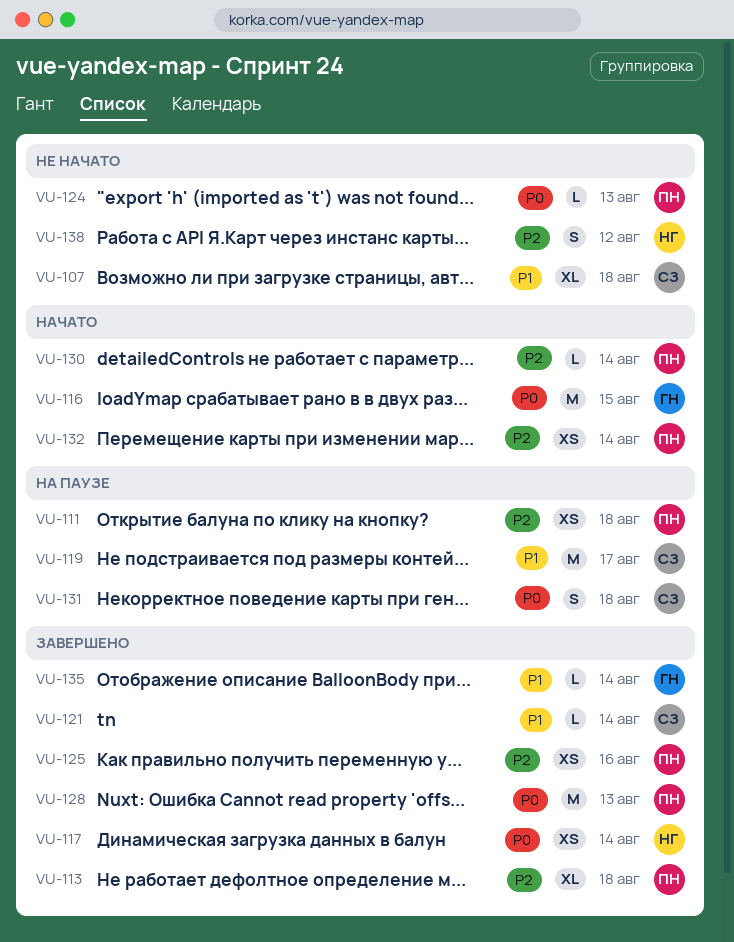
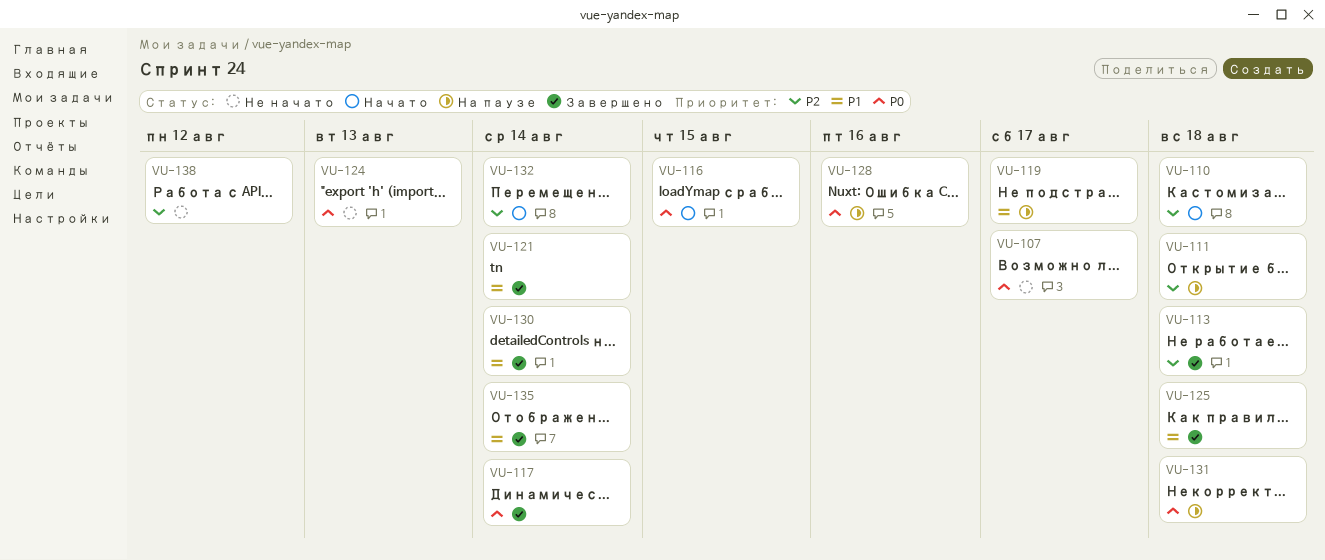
VU-107, priority: P1 -> P0
VU-107, due: Aug 18 -> Aug 17
VU-110: none -> present
VU-125, priority: P2 -> P1
VU-125, due: Aug 16 -> Aug 18
VU-128, status: Завершено -> На паузе
VU-128, due: Aug 13 -> Aug 16
VU-130, status: Начато -> Завершено
VU-130, priority: P2 -> P1

